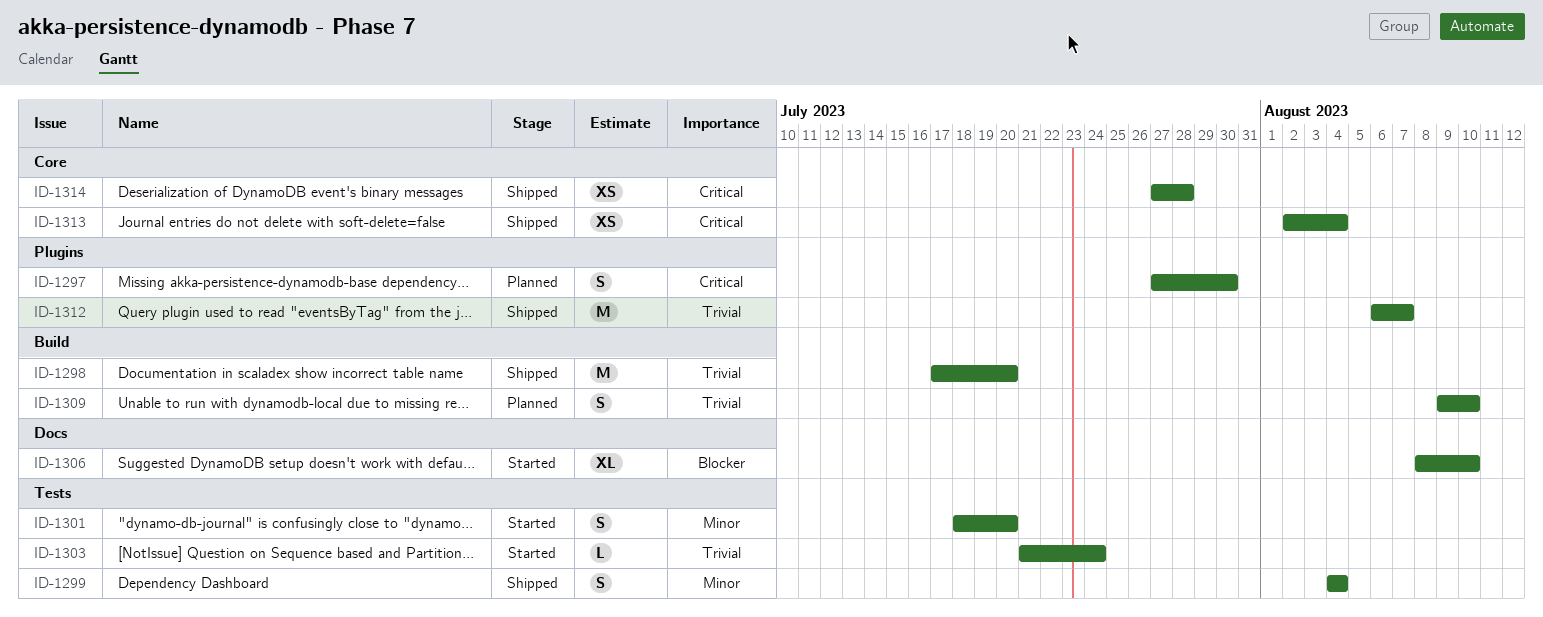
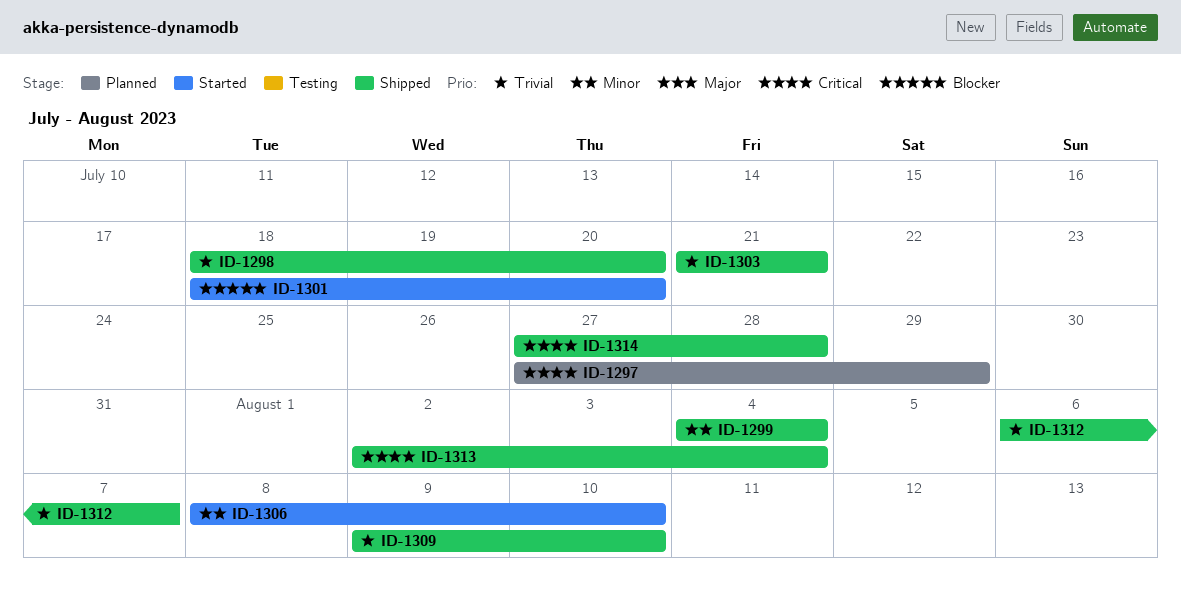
ID-1297, due: Jul 30 -> Jul 29
ID-1298, start: Jul 17 -> Jul 18
ID-1301, priority: Minor -> Blocker
ID-1303, status: Started -> Shipped
ID-1303, due: Jul 24 -> Jul 21
ID-1306, priority: Blocker -> Minor
ID-1309, status: Planned -> Shipped

